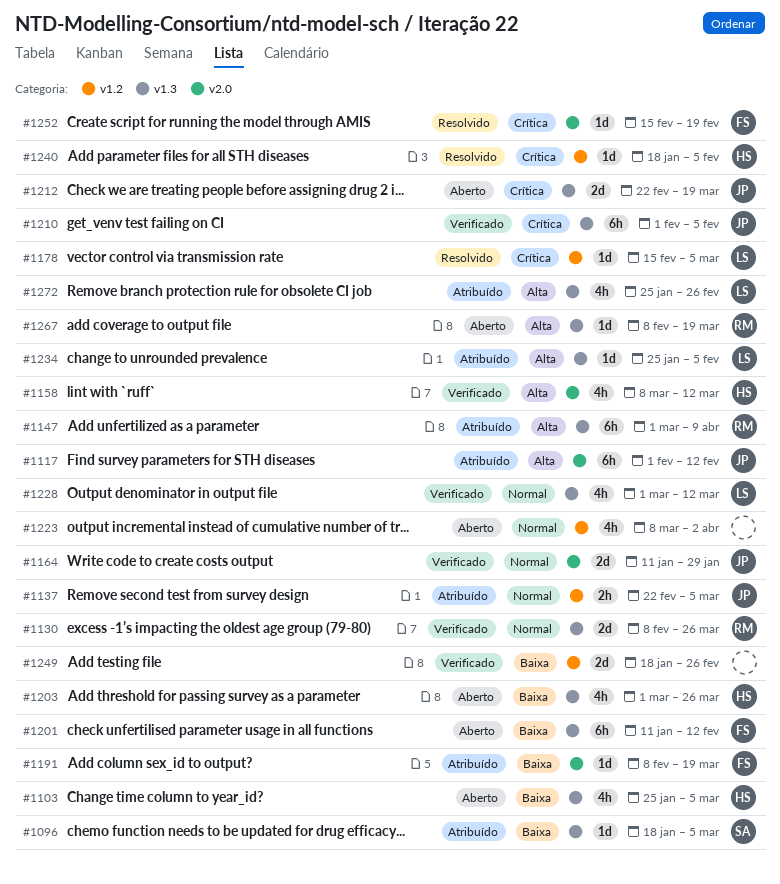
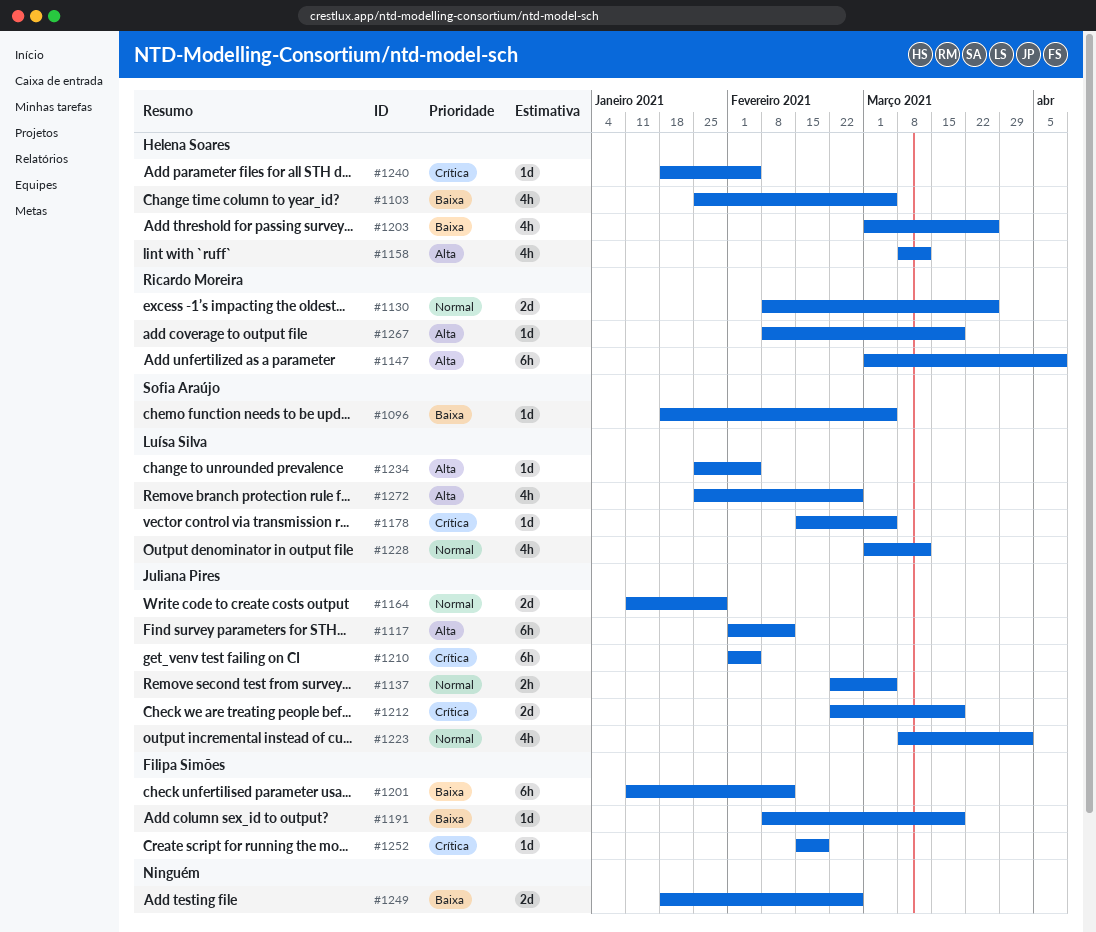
#1223, owner: none -> Juliana Pires

